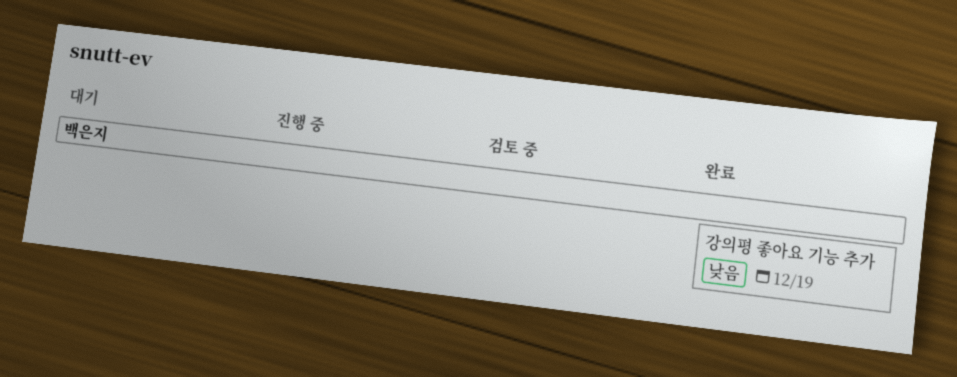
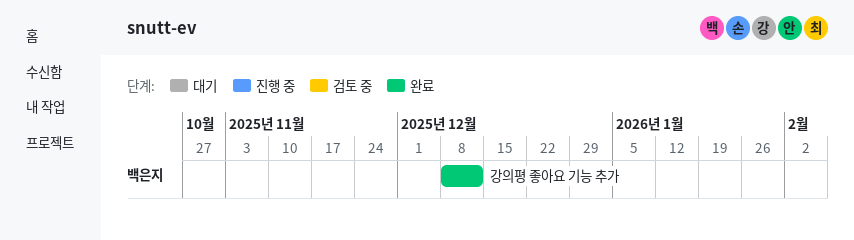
강의평 좋아요 기능 추가, due: Dec 19 -> Dec 12

